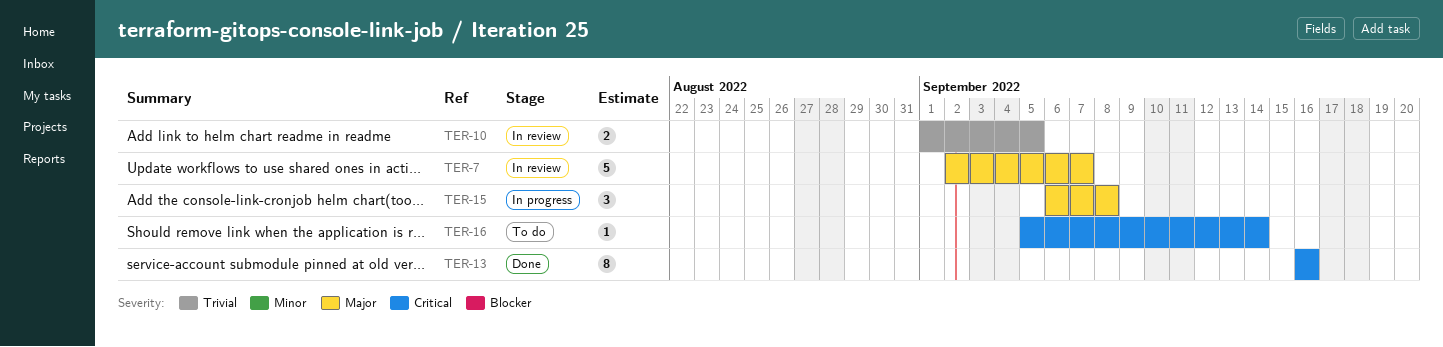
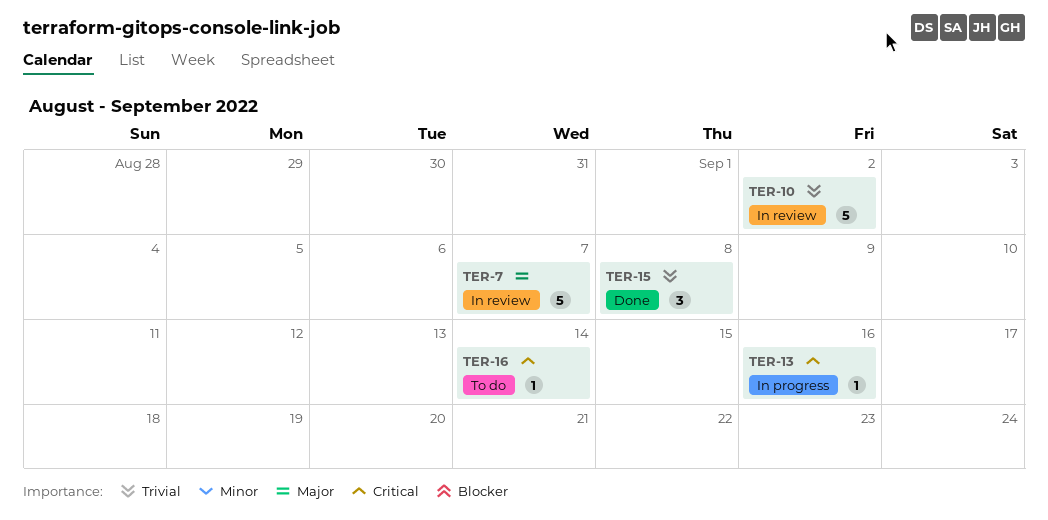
TER-10, estimate: 2 -> 5
TER-10, due: Sep 5 -> Sep 2
TER-13, status: Done -> In progress
TER-13, estimate: 8 -> 1
TER-15, status: In progress -> Done
TER-15, priority: Major -> Trivial

